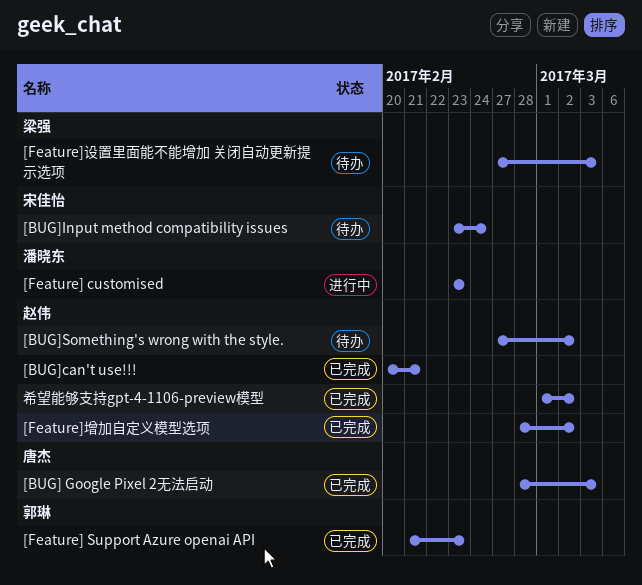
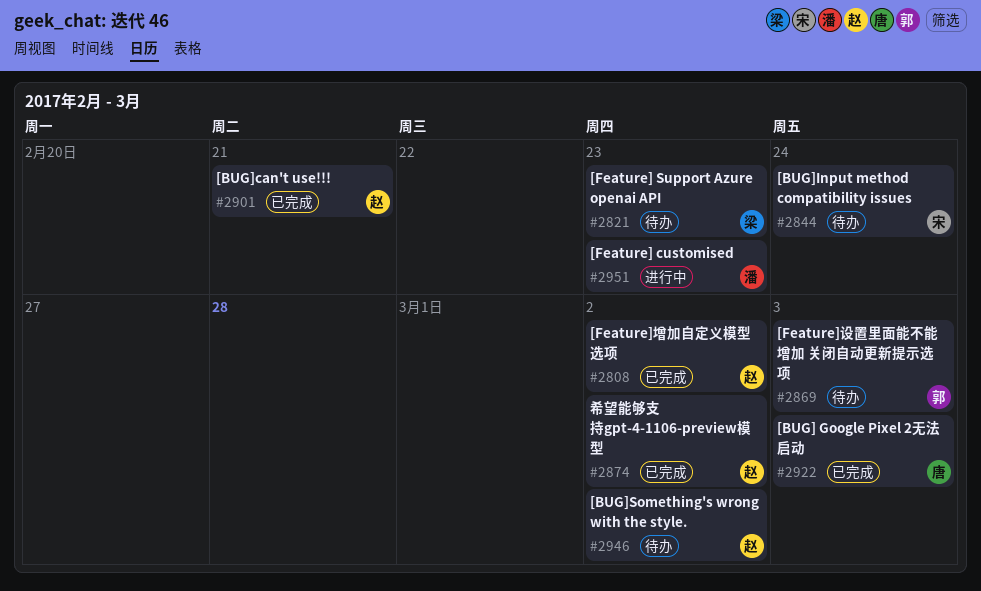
[Feature] Support Azure openai API, status: 已完成 -> 待办
[Feature] Support Azure openai API, owner: 郭琳 -> 梁强
[Feature]设置里面能不能增加 关闭自动更新提示选项, owner: 梁强 -> 郭琳

